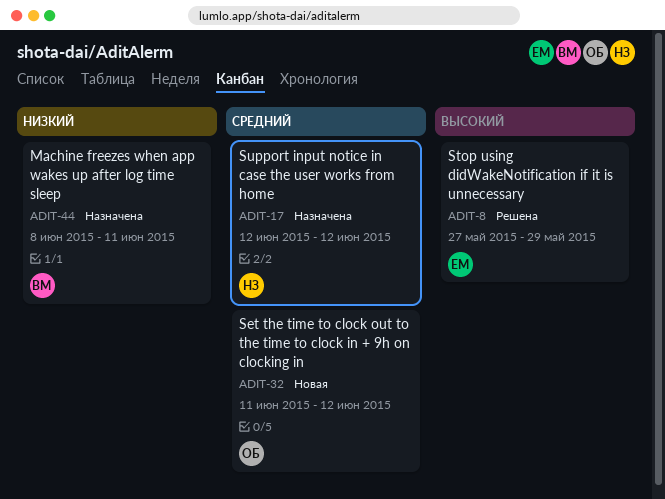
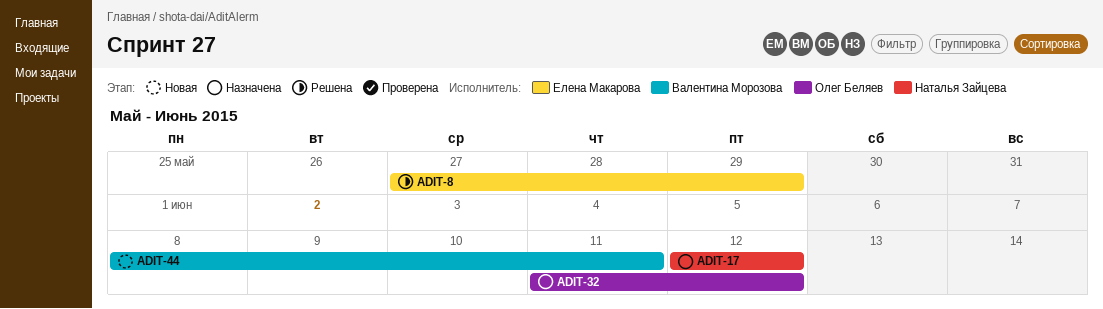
ADIT-32, status: Новая -> Назначена
ADIT-44, status: Назначена -> Новая

